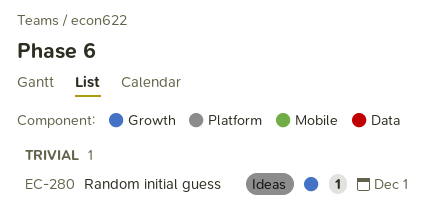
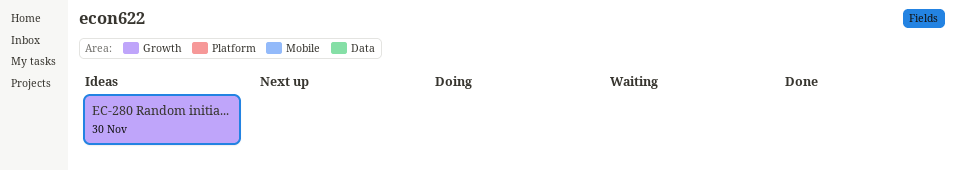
EC-280, due: Dec 1 -> Nov 30

